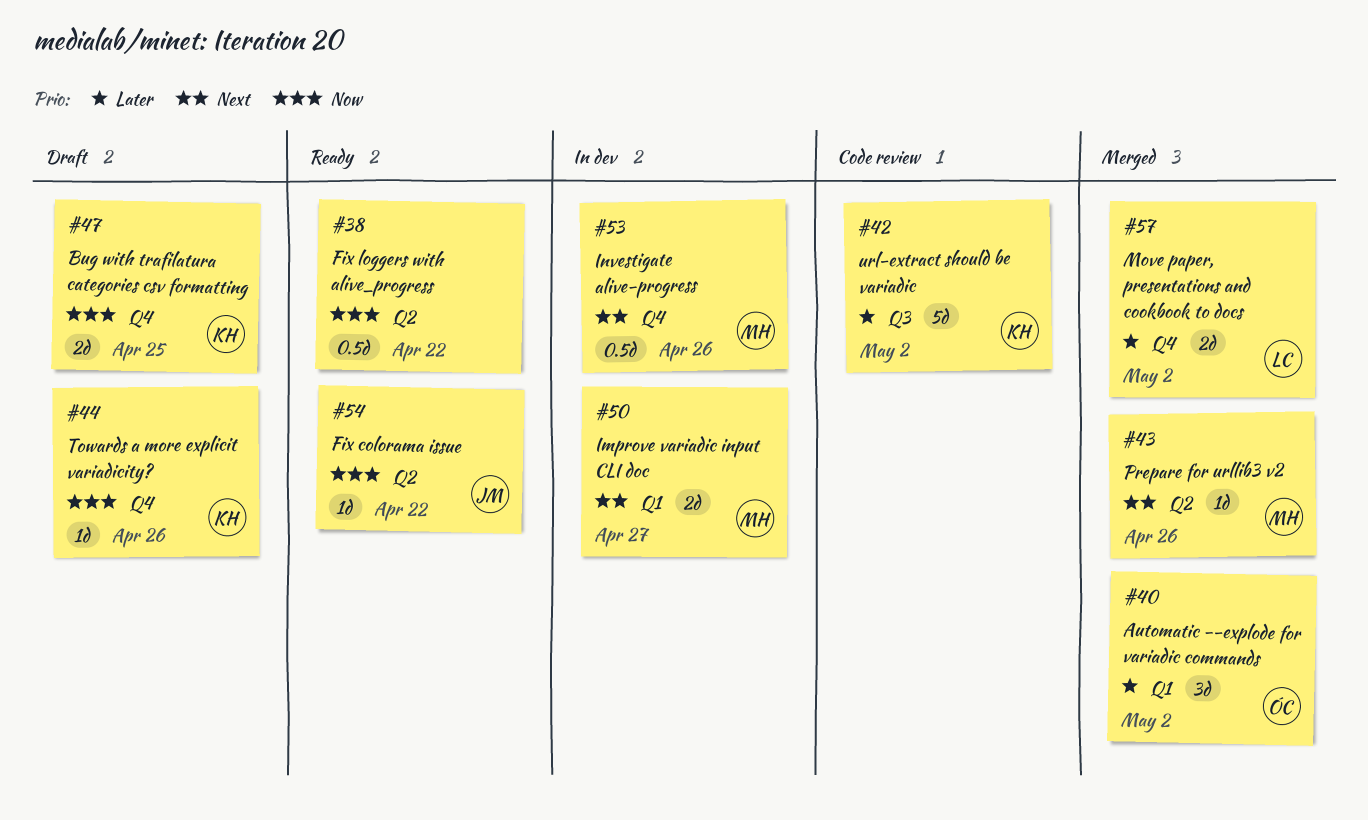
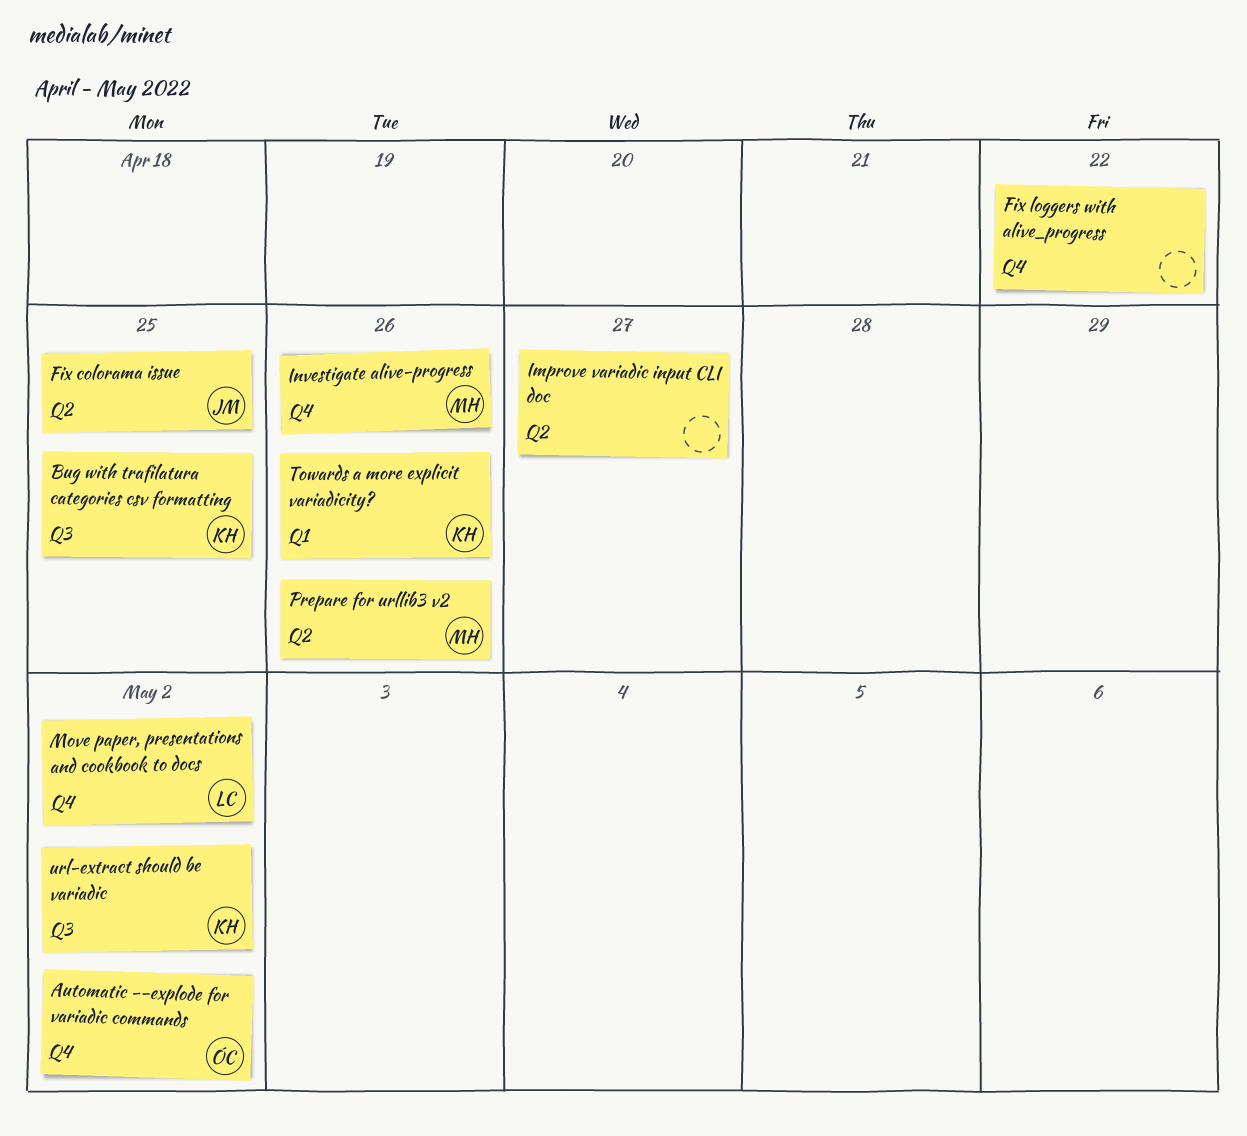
Automatic --explode for variadic commands, label: Q1 -> Q4
Bug with trafilatura categories csv formatting, label: Q4 -> Q3
Fix colorama issue, due: Apr 22 -> Apr 25
Fix loggers with alive_progress, label: Q2 -> Q4
Improve variadic input CLI doc, owner: MH -> none
Improve variadic input CLI doc, label: Q1 -> Q2
Towards a more explicit variadicity?, label: Q4 -> Q1

